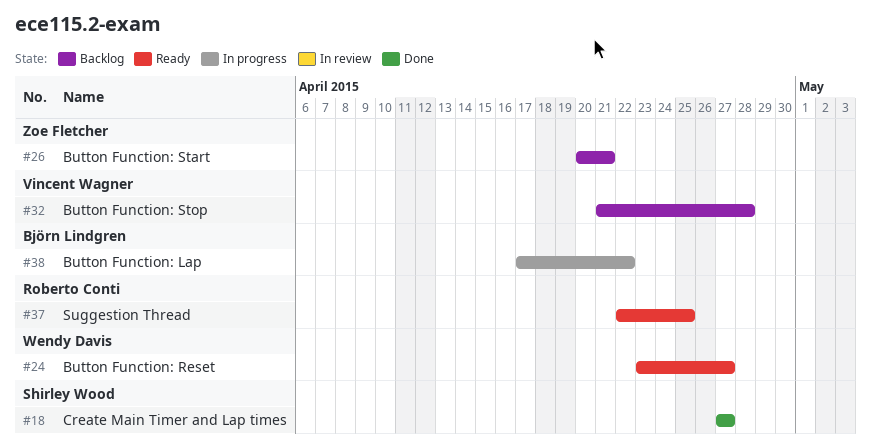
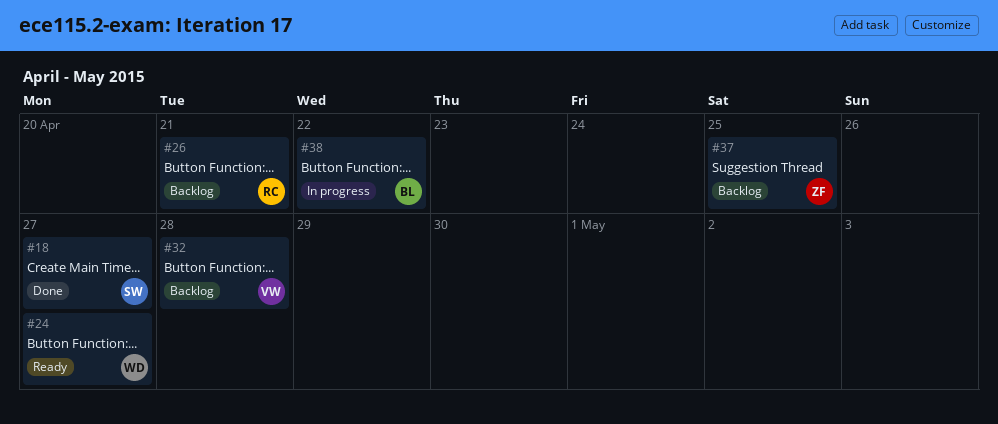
#26, owner: Zoe Fletcher -> Roberto Conti
#37, status: Ready -> Backlog
#37, owner: Roberto Conti -> Zoe Fletcher

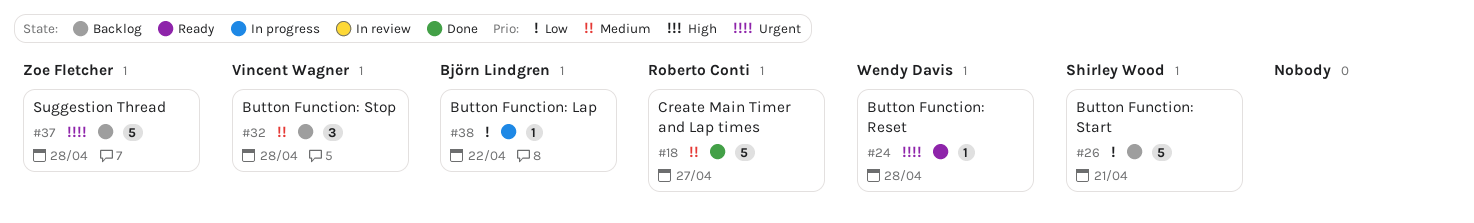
#18, owner: Shirley Wood -> Roberto Conti
#24, due: Apr 27 -> Apr 28
#26, owner: Roberto Conti -> Shirley Wood
#37, due: Apr 25 -> Apr 28

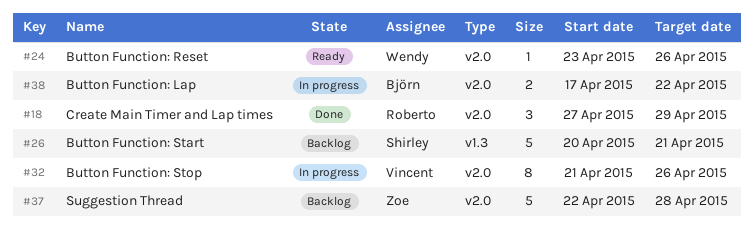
#18, estimate: 5 -> 3
#18, due: Apr 27 -> Apr 29
#24, due: Apr 28 -> Apr 26
#32, status: Backlog -> In progress
#32, estimate: 3 -> 8
#32, due: Apr 28 -> Apr 26
#38, estimate: 1 -> 2

